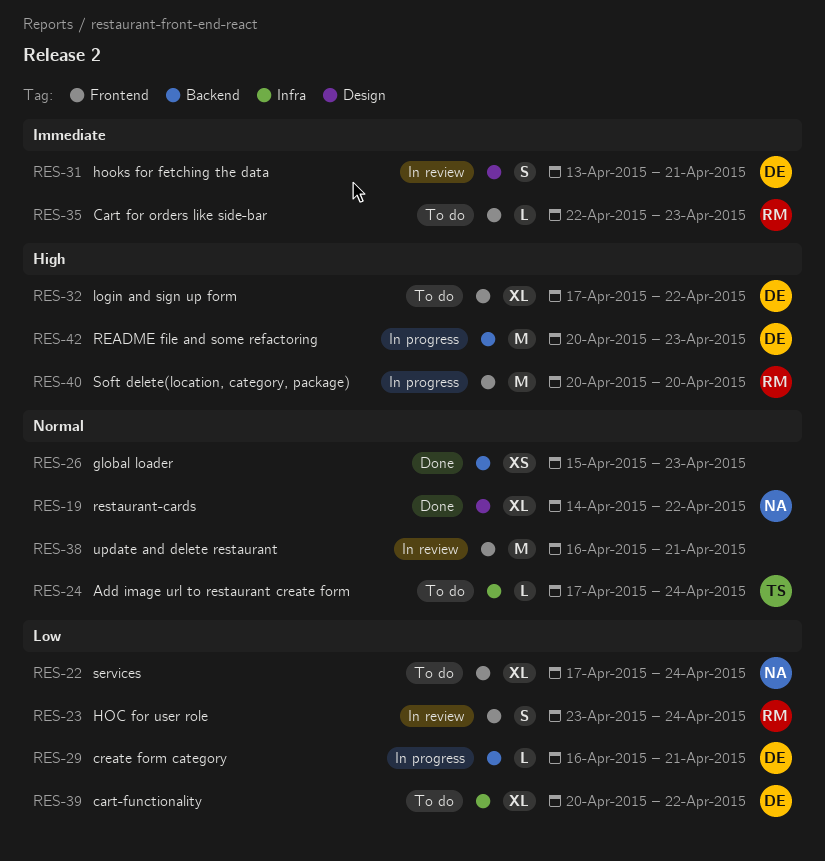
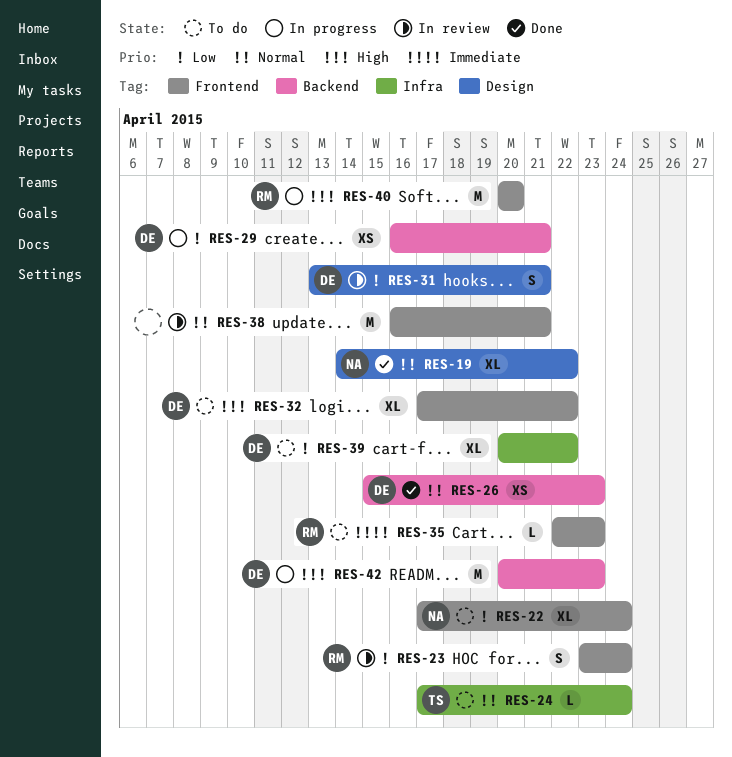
RES-26, owner: none -> DE
RES-29, estimate: L -> XS
RES-31, priority: Immediate -> Low

